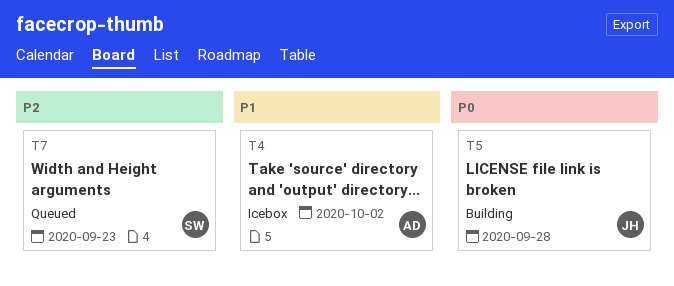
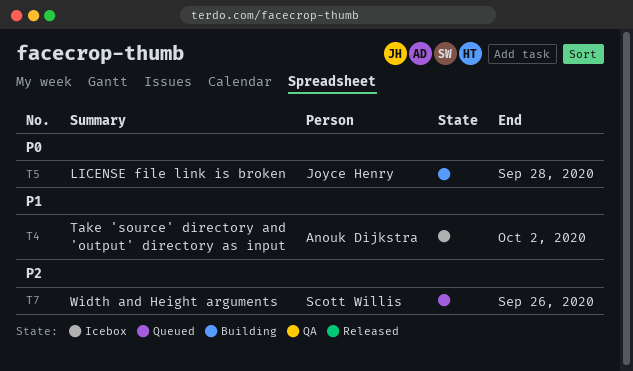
T7, due: Sep 23 -> Sep 26

